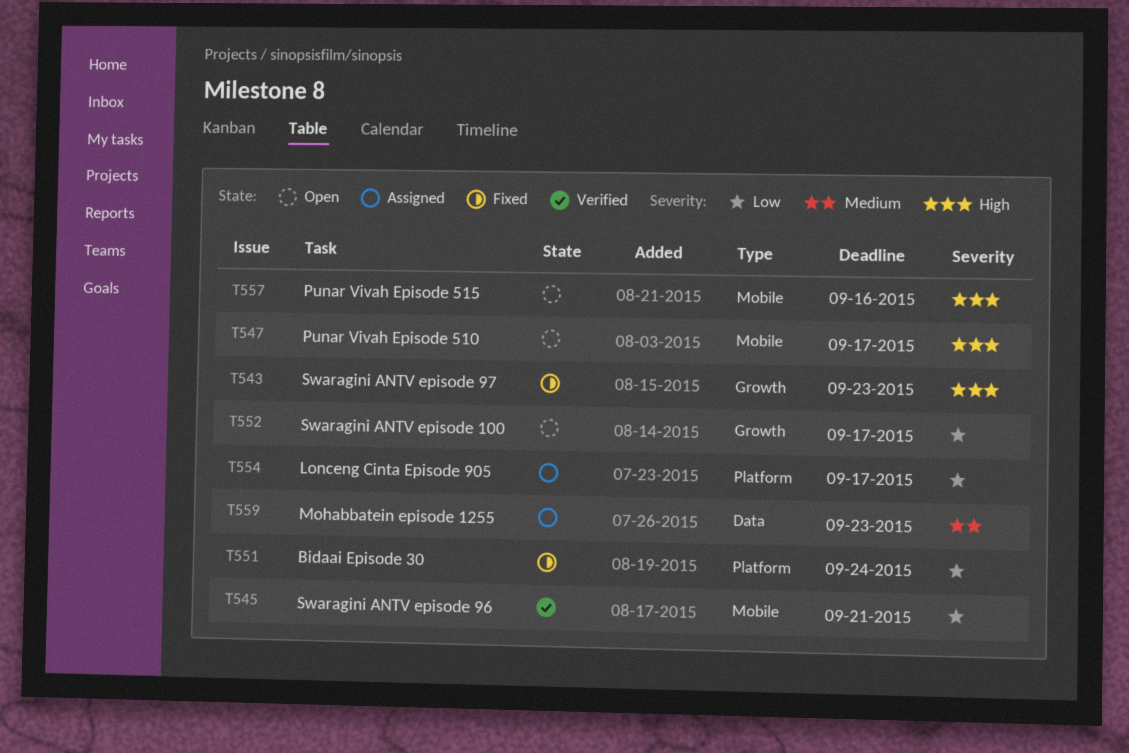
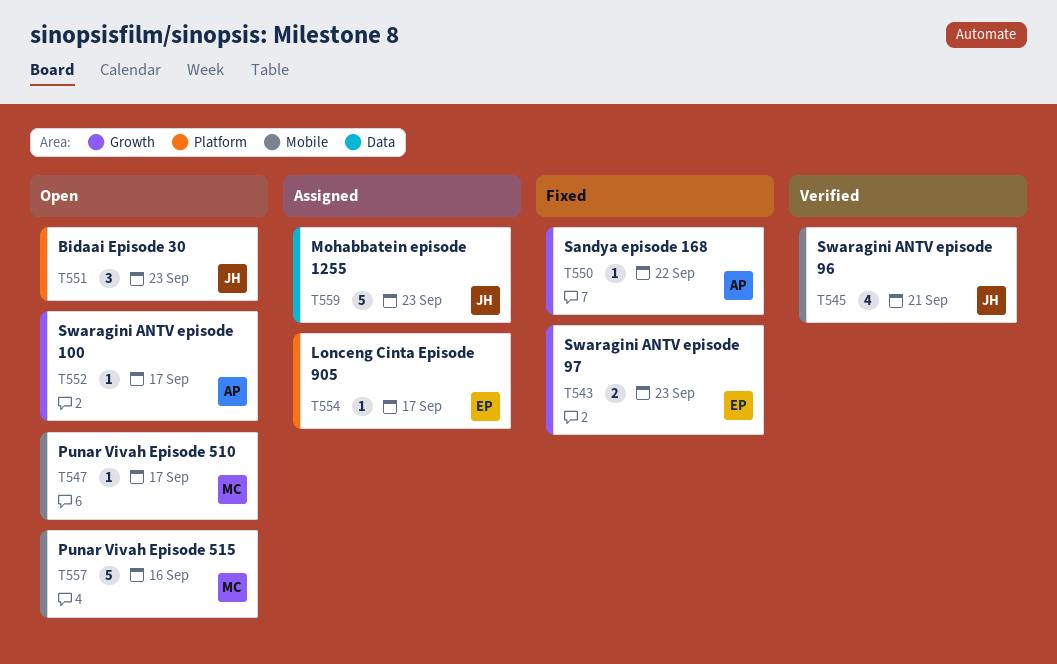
T550: none -> present
T551, status: Fixed -> Open
T551, due: Sep 24 -> Sep 23

